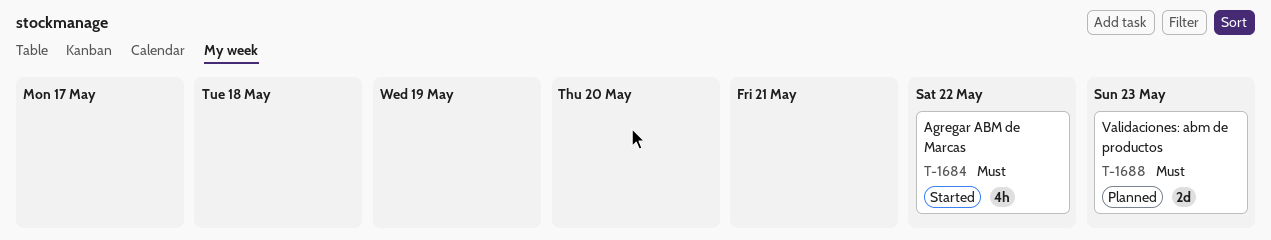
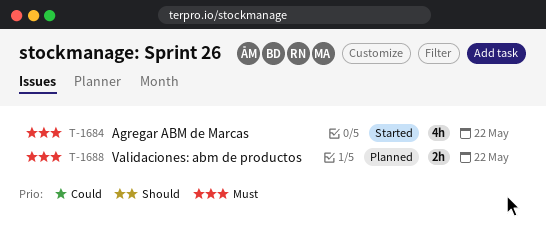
T-1688, estimate: 2d -> 2h
T-1688, due: May 23 -> May 22

